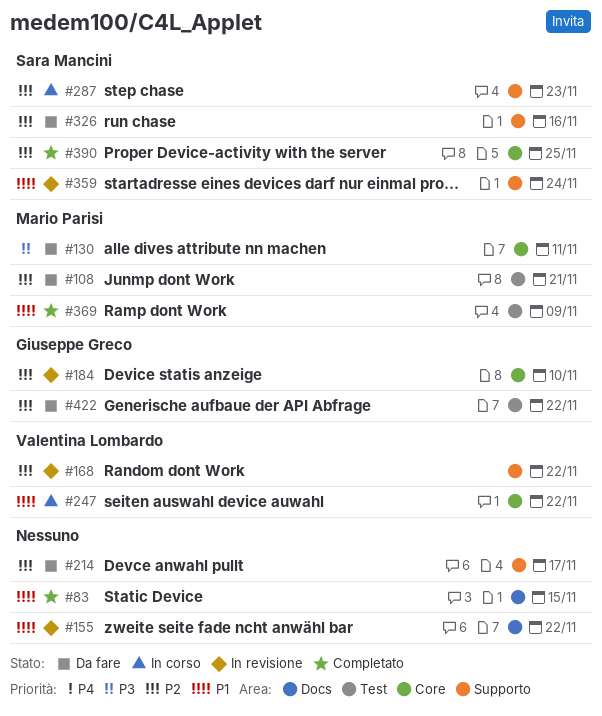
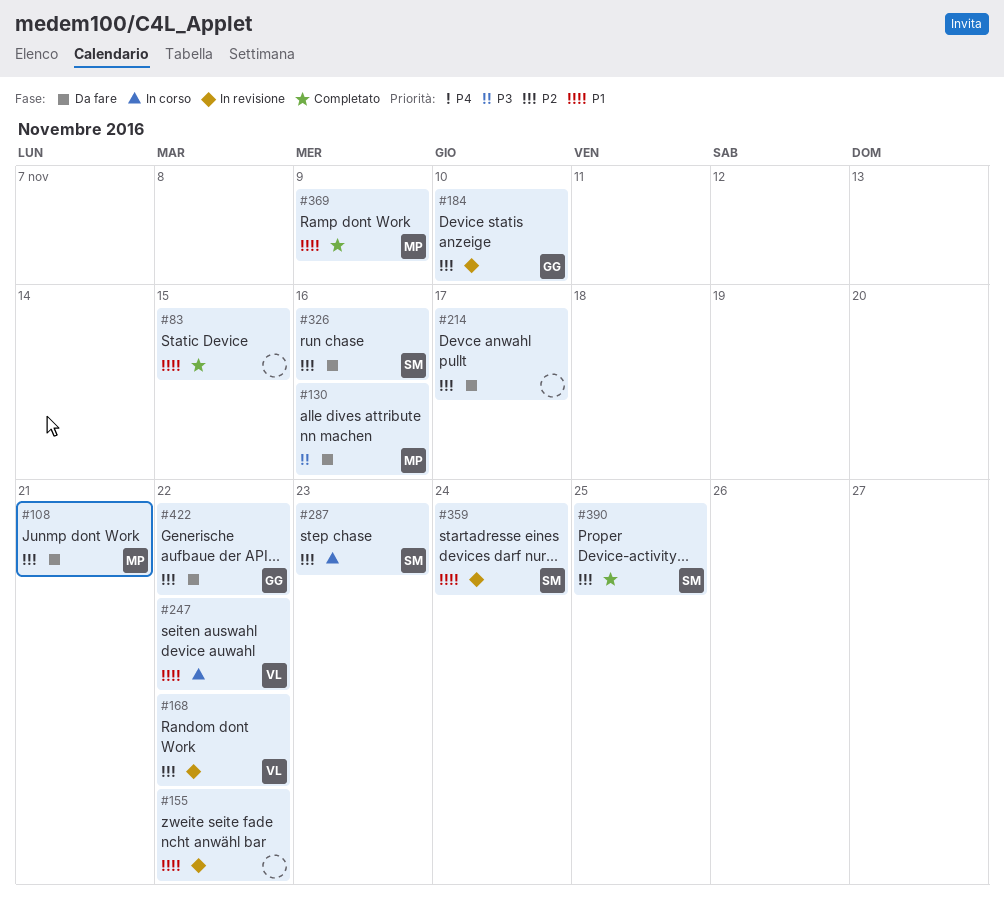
#130, due: Nov 11 -> Nov 16

